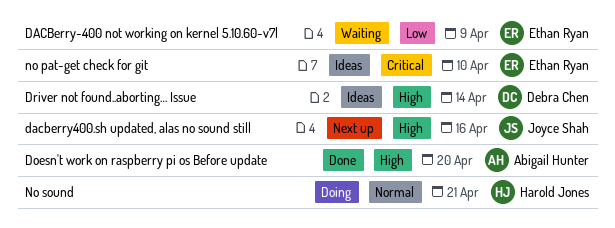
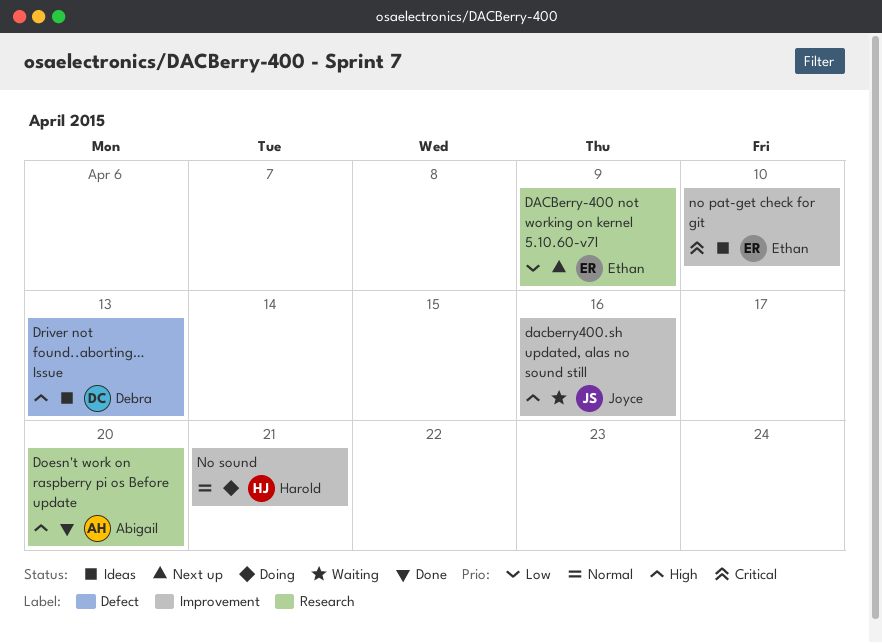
DACBerry-400 not working on kernel 5.10.60-v7l, status: Waiting -> Next up
dacberry400.sh updated, alas no sound still, status: Next up -> Waiting
Driver not found..aborting… Issue, due: Apr 14 -> Apr 13

